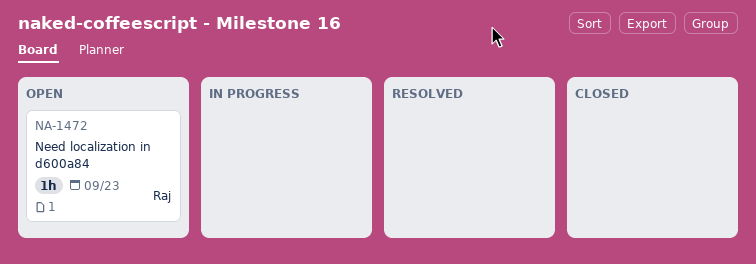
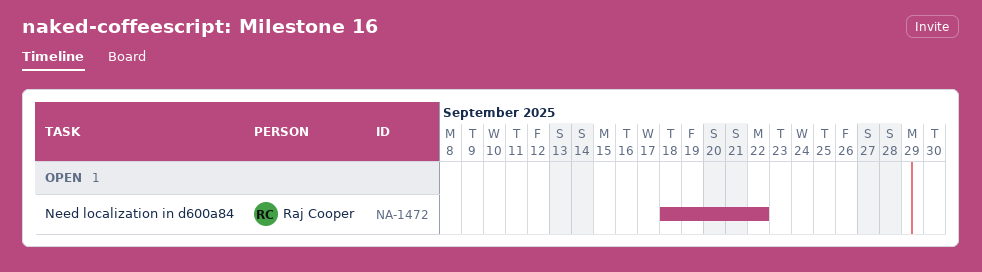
NA-1472, due: Sep 23 -> Sep 22

